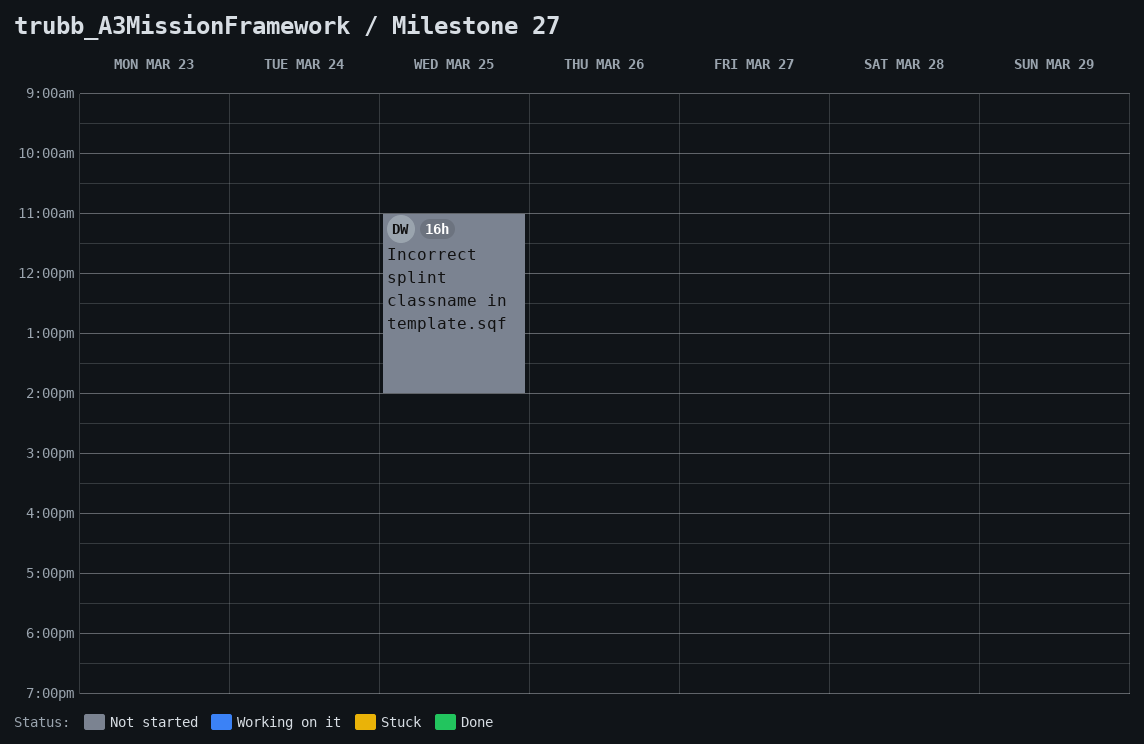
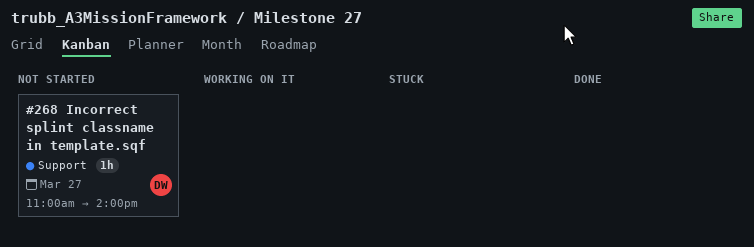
Incorrect splint classname in template.sqf, estimate: 16h -> 1h
Incorrect splint classname in template.sqf, day: Mar 25 -> Mar 27

